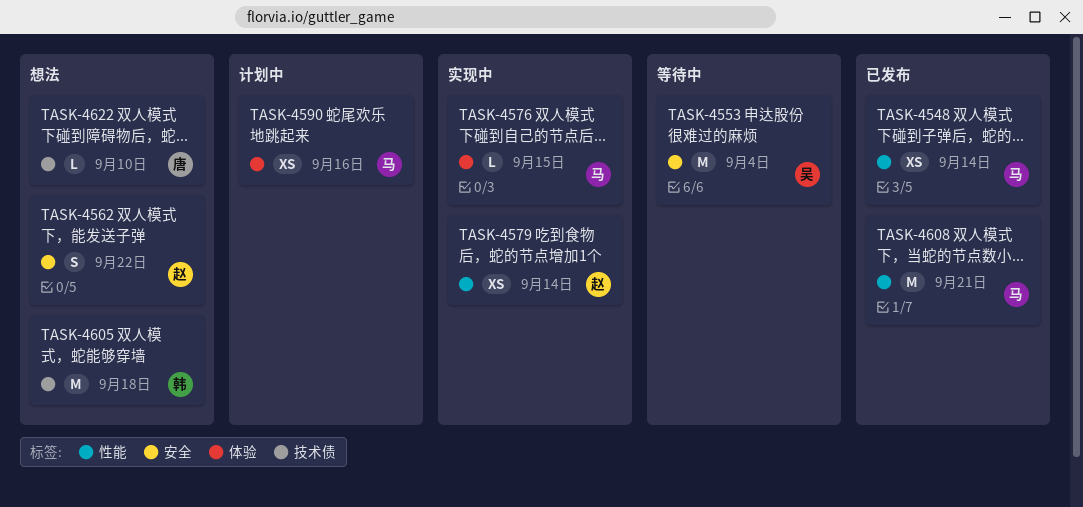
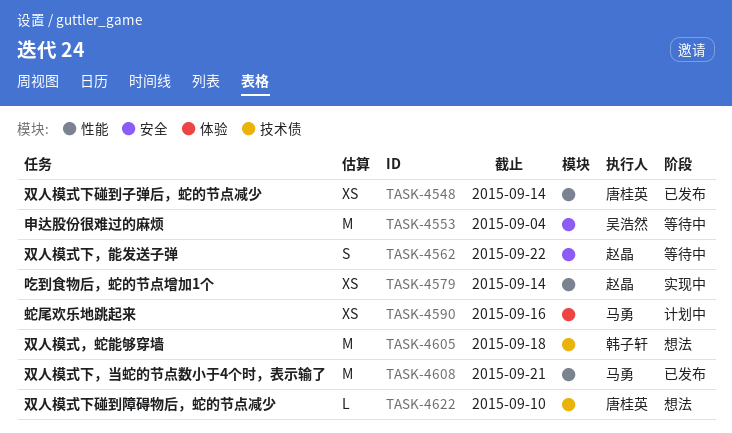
TASK-4548, owner: 马勇 -> 唐桂英
TASK-4562, status: 想法 -> 等待中
TASK-4576: present -> none

